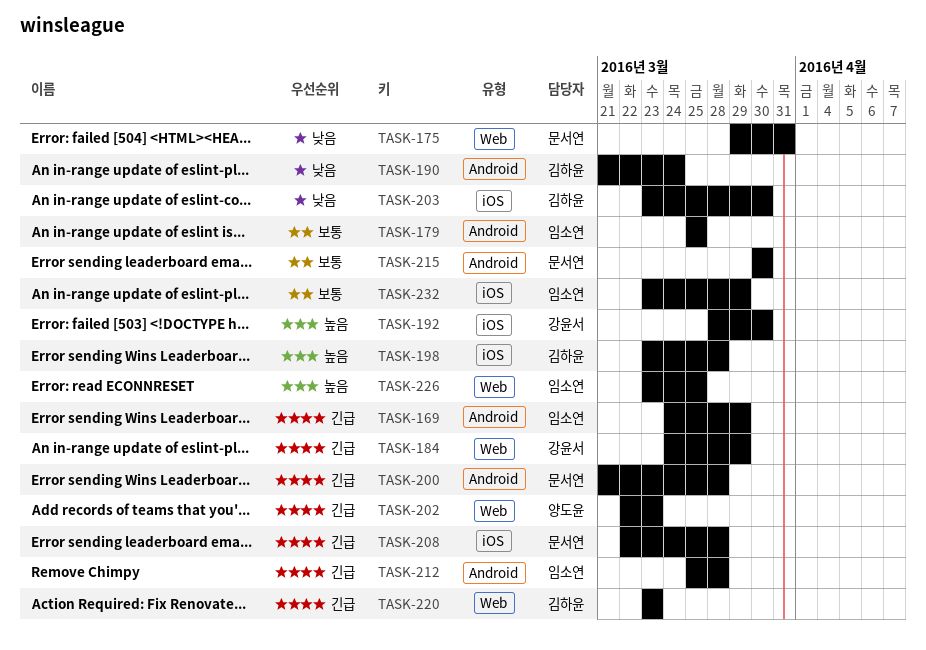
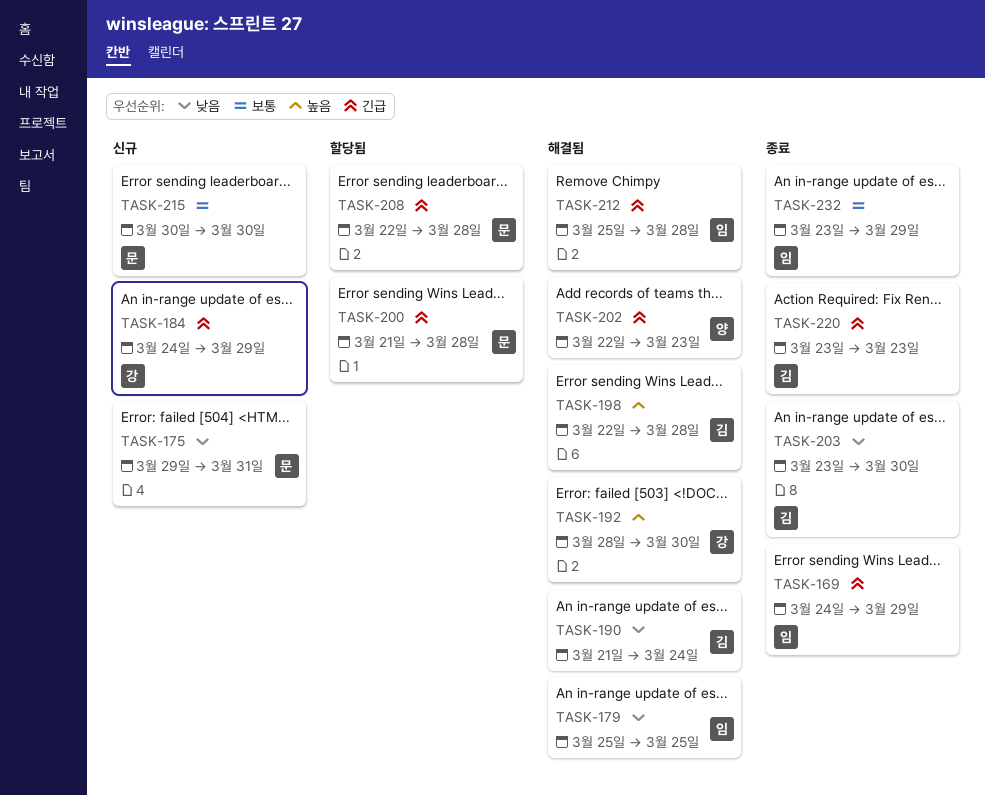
TASK-179, priority: 보통 -> 낮음
TASK-198, start: Mar 23 -> Mar 22
TASK-226: present -> none

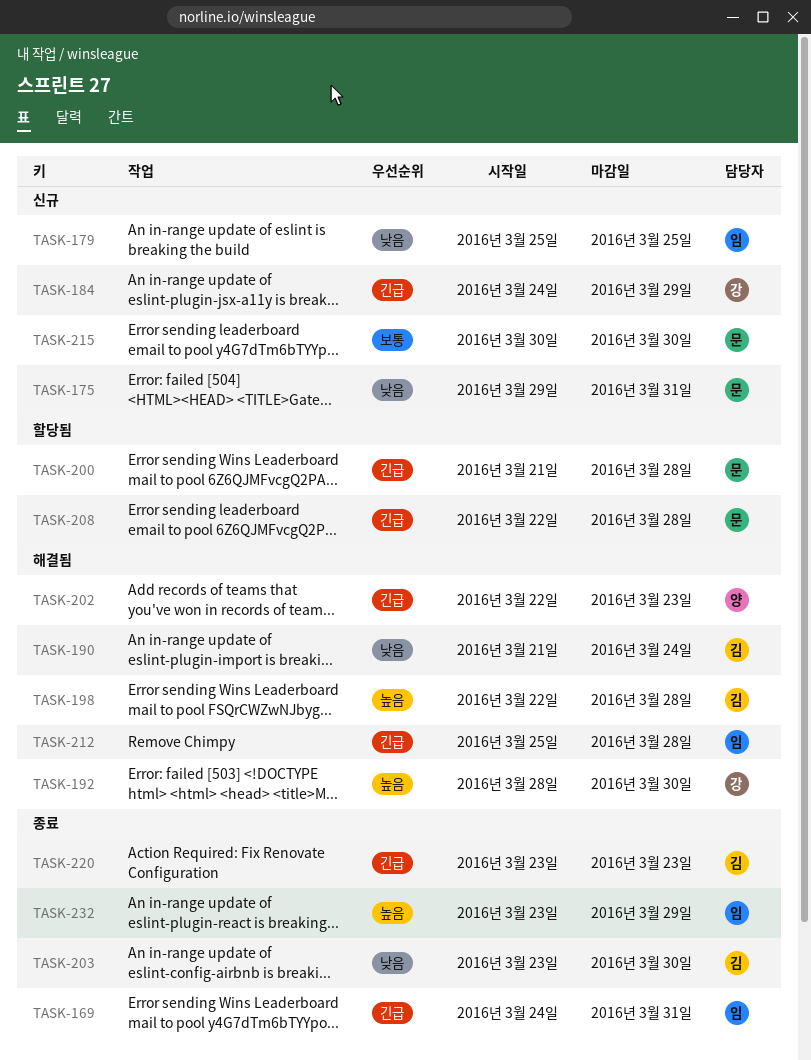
TASK-169, due: Mar 29 -> Mar 31
TASK-179, status: 해결됨 -> 신규
TASK-232, priority: 보통 -> 높음

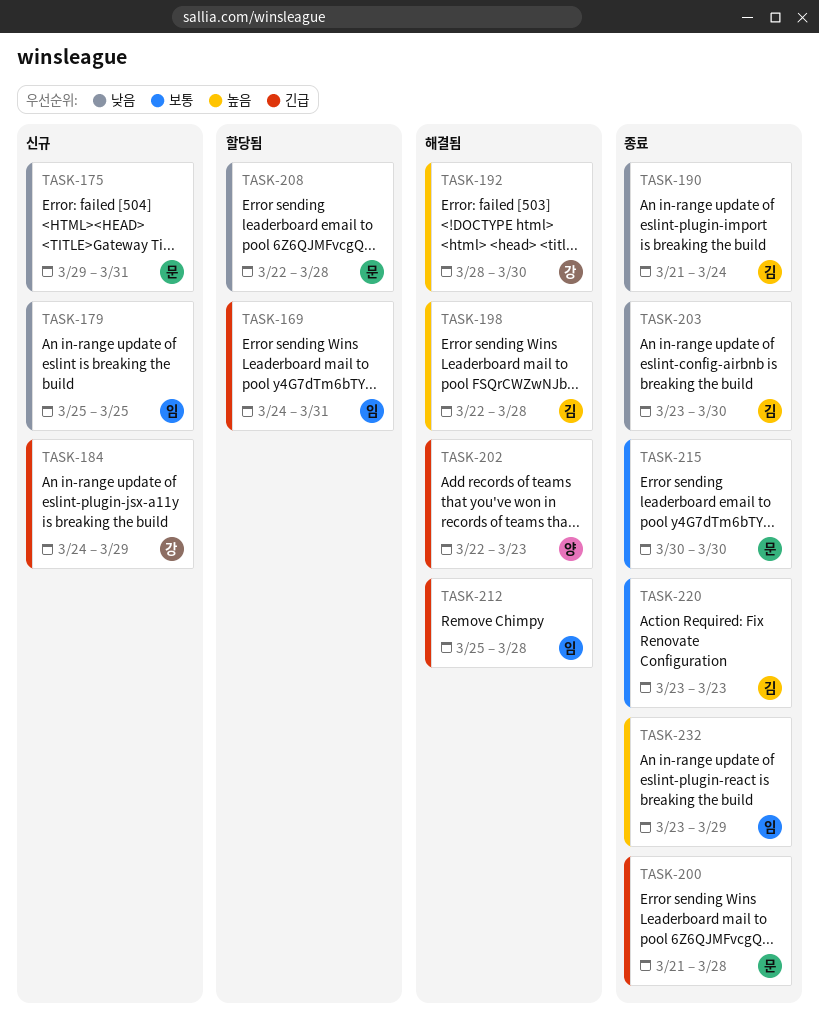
TASK-169, status: 종료 -> 할당됨
TASK-190, status: 해결됨 -> 종료
TASK-200, status: 할당됨 -> 종료
TASK-208, priority: 긴급 -> 낮음
TASK-215, status: 신규 -> 종료
TASK-220, priority: 긴급 -> 보통

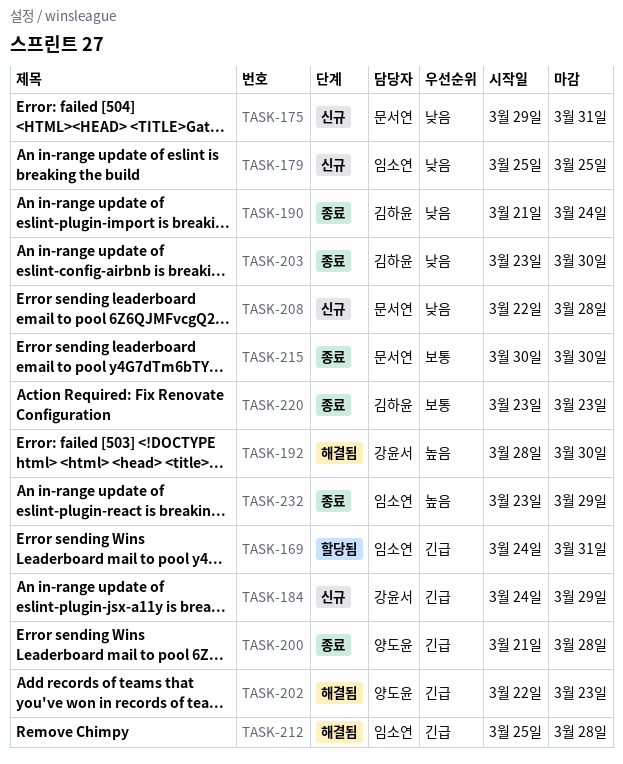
TASK-198: present -> none
TASK-200, owner: 문서연 -> 양도윤
TASK-208, status: 할당됨 -> 신규

